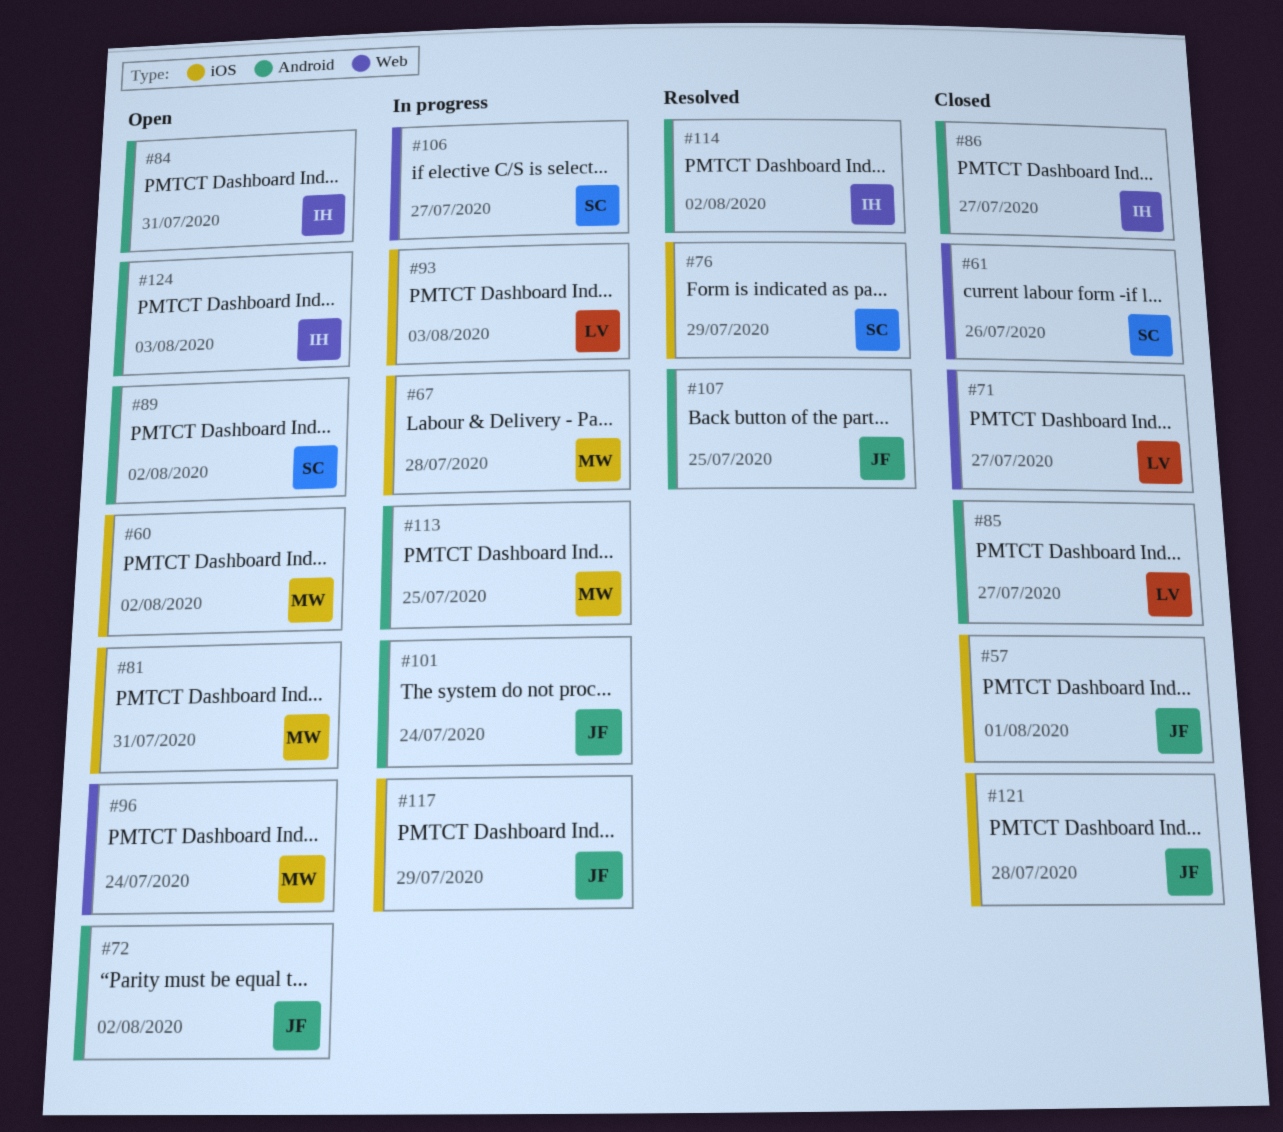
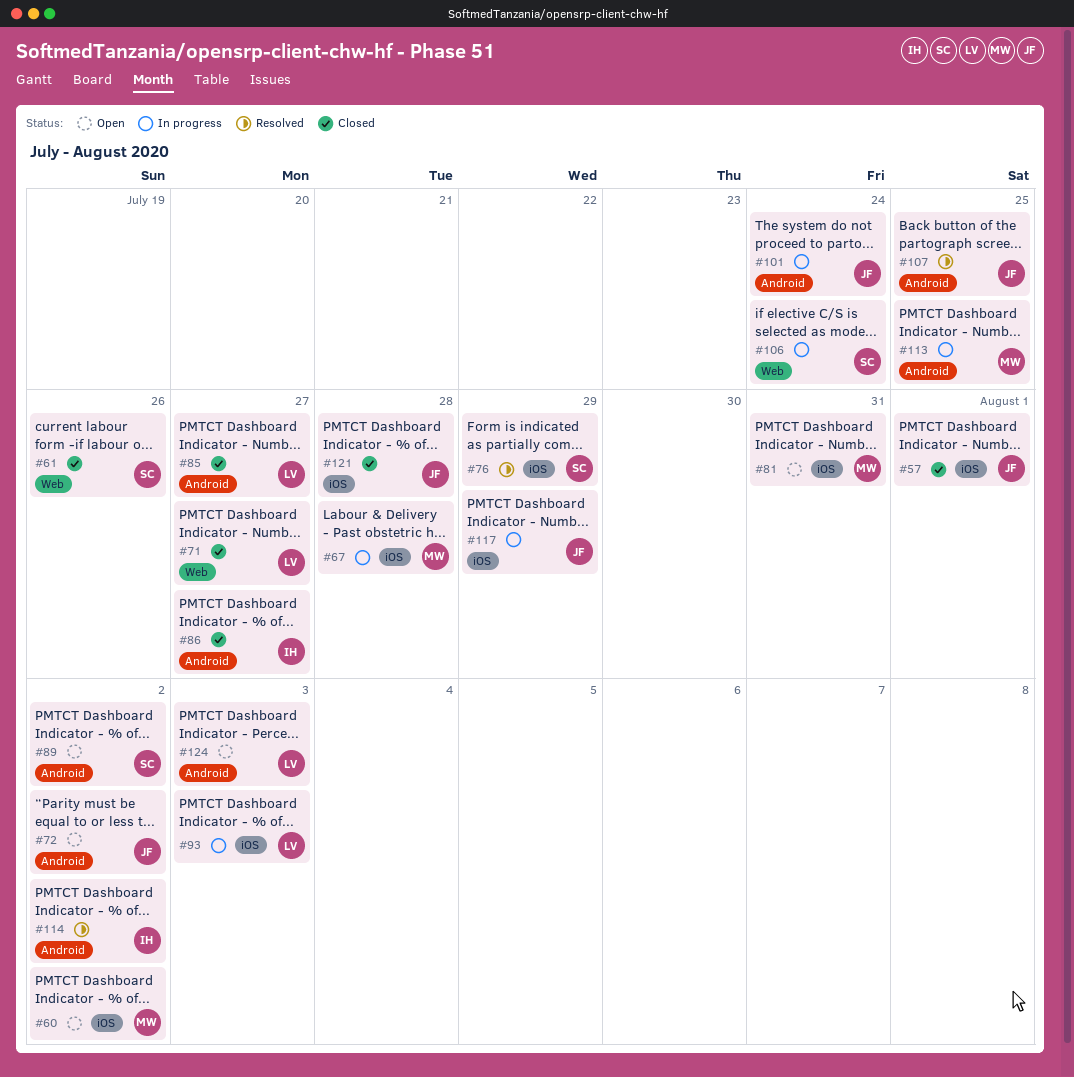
#84: present -> none
#96: present -> none
#106, due: Jul 27 -> Jul 24
#124, owner: IH -> LV

